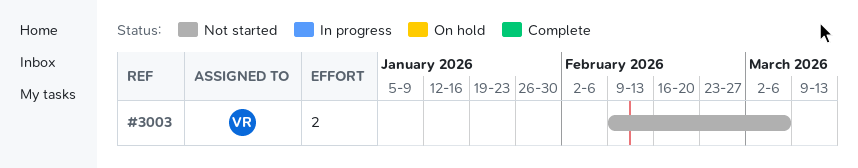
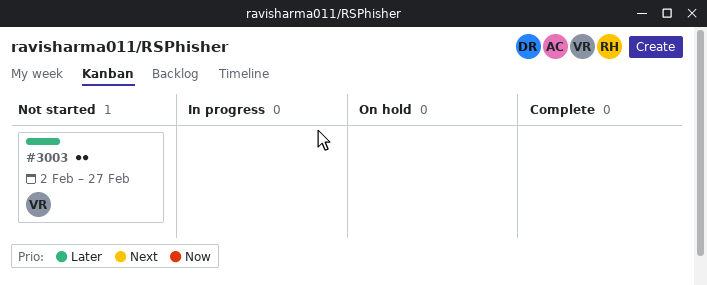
#3003, start: Feb 9 -> Feb 2
#3003, due: Mar 6 -> Feb 27

